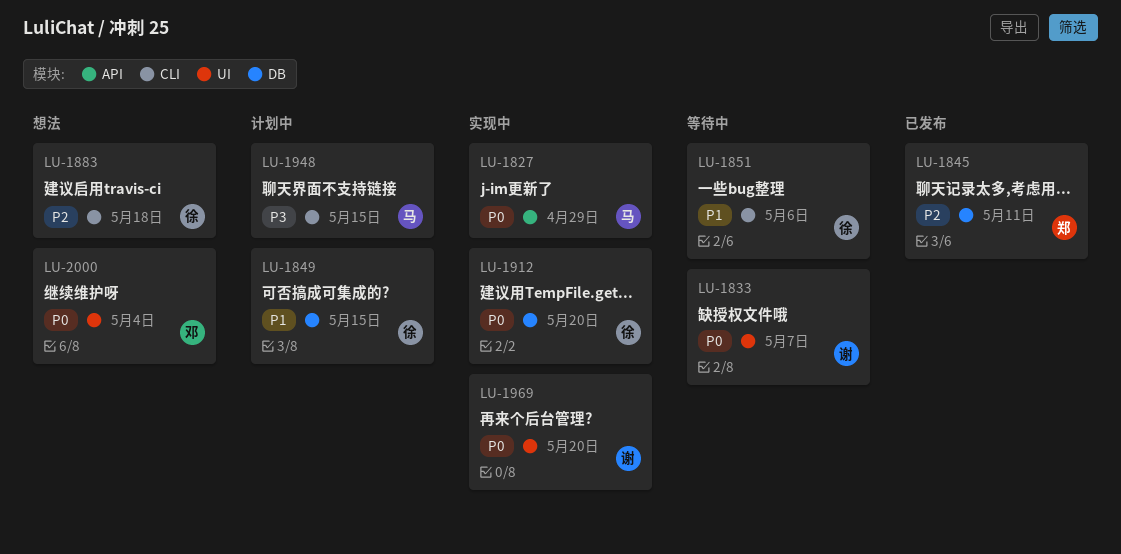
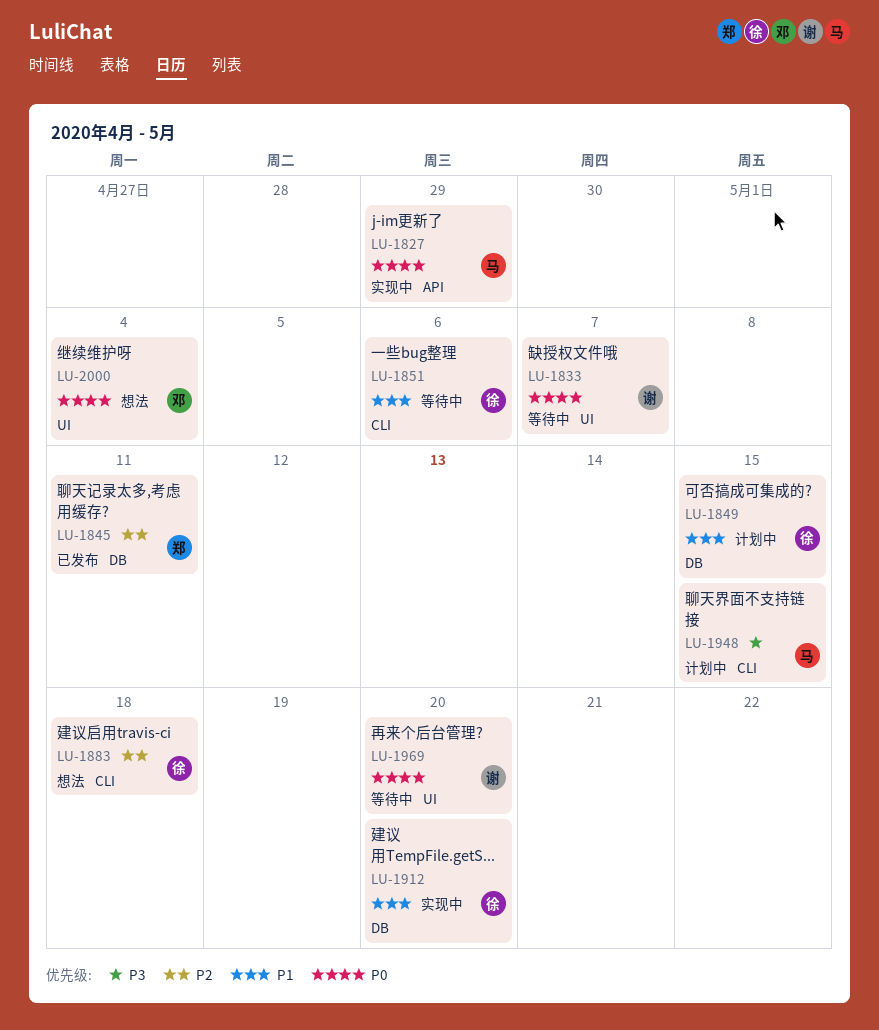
LU-1912, priority: P0 -> P1
LU-1969, status: 实现中 -> 等待中

